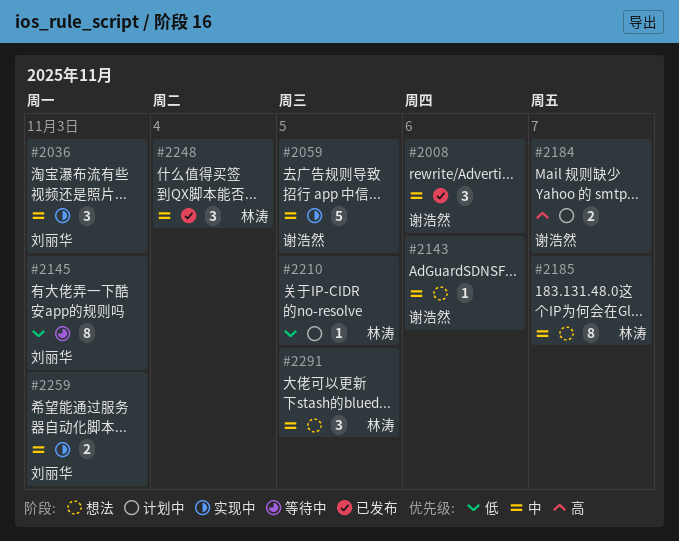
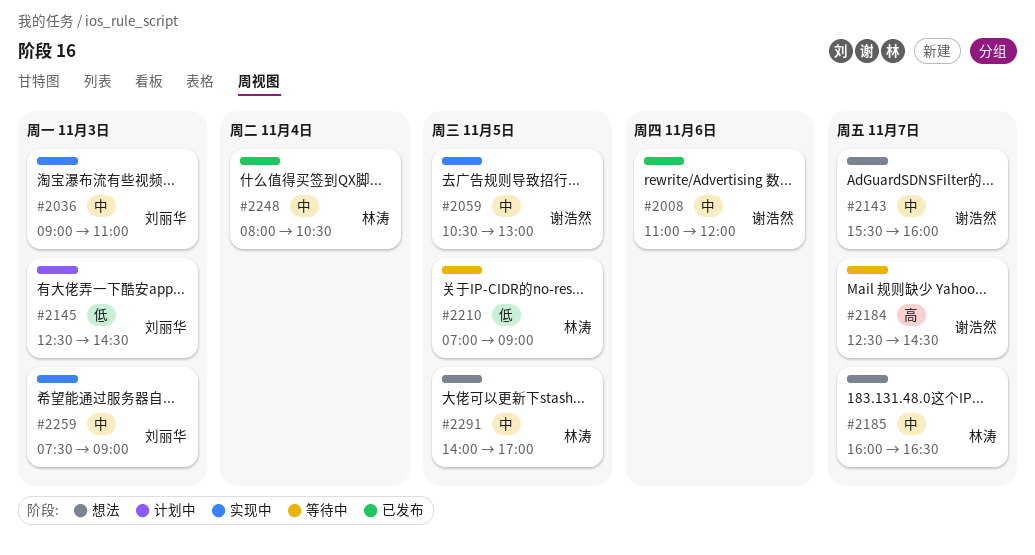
#2143, day: Nov 6 -> Nov 7
#2145, status: 等待中 -> 计划中
#2184, status: 计划中 -> 等待中
#2210, status: 计划中 -> 等待中

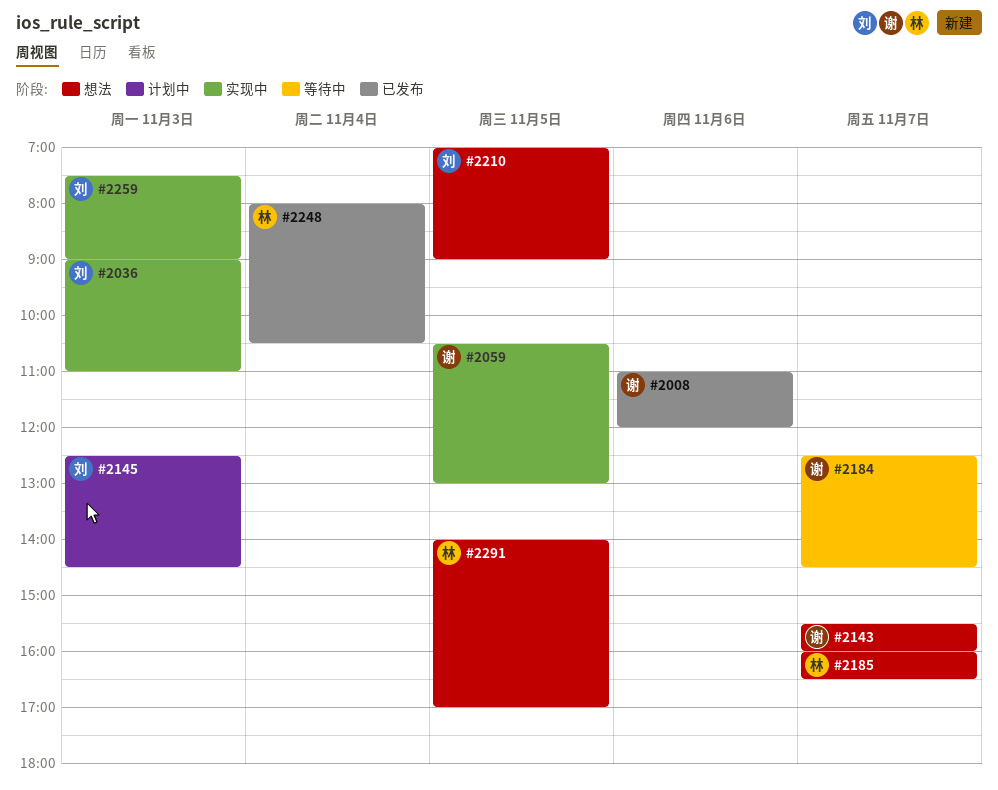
#2210, status: 等待中 -> 想法
#2210, owner: 林涛 -> 刘丽华

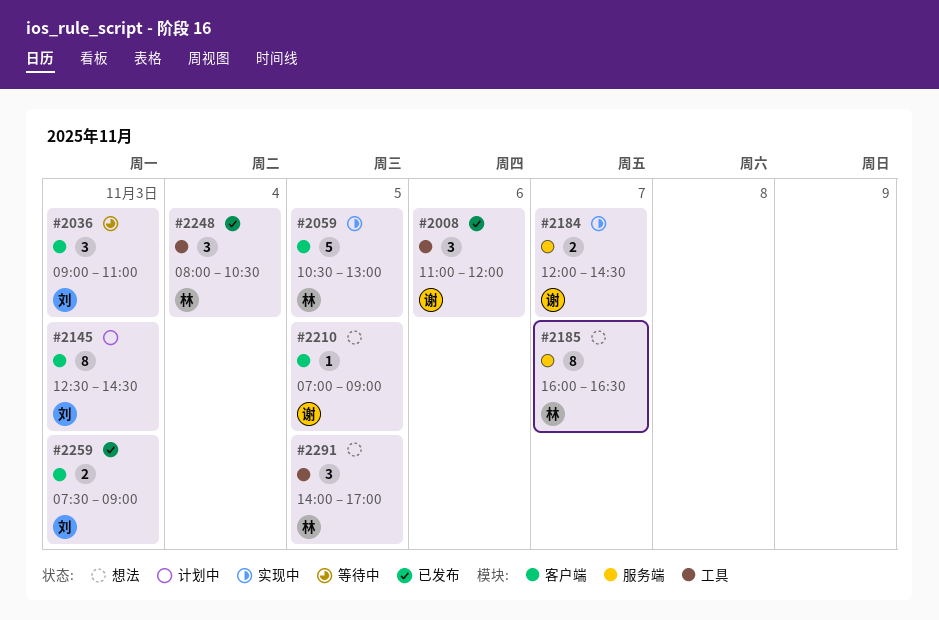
#2036, status: 实现中 -> 等待中
#2059, owner: 谢 -> 林
#2143: present -> none
#2184, status: 等待中 -> 实现中
#2184, begins: 12:30 -> 12:00
#2210, owner: 刘 -> 谢
#2259, status: 实现中 -> 已发布

